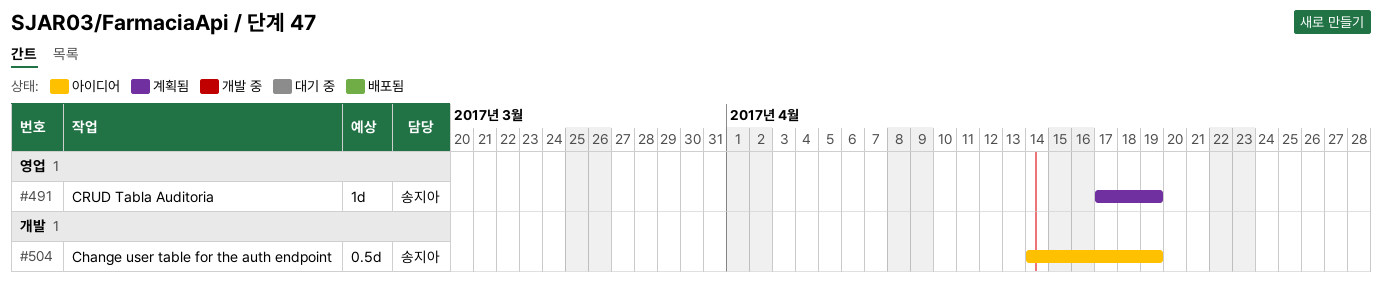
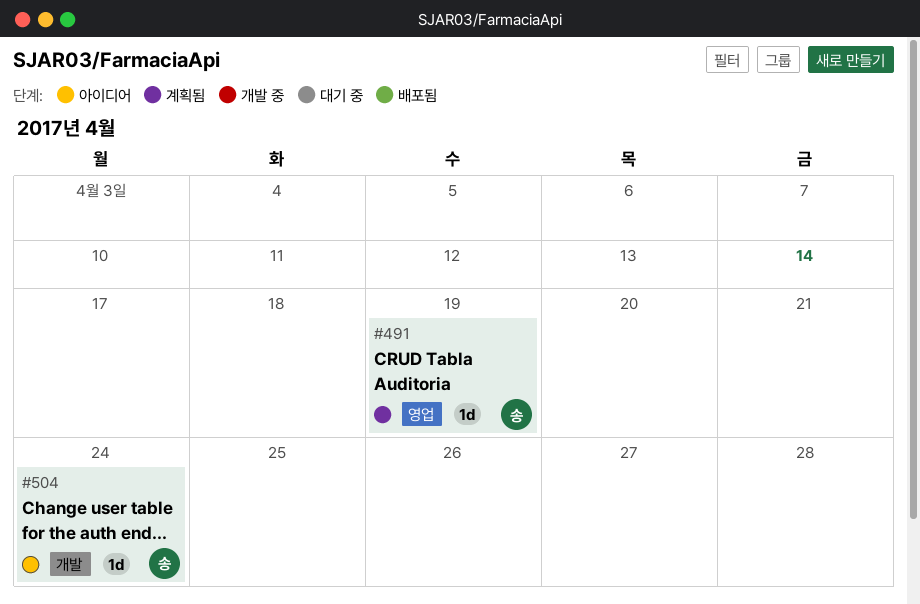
#504, estimate: 0.5d -> 1d
#504, due: Apr 19 -> Apr 24

